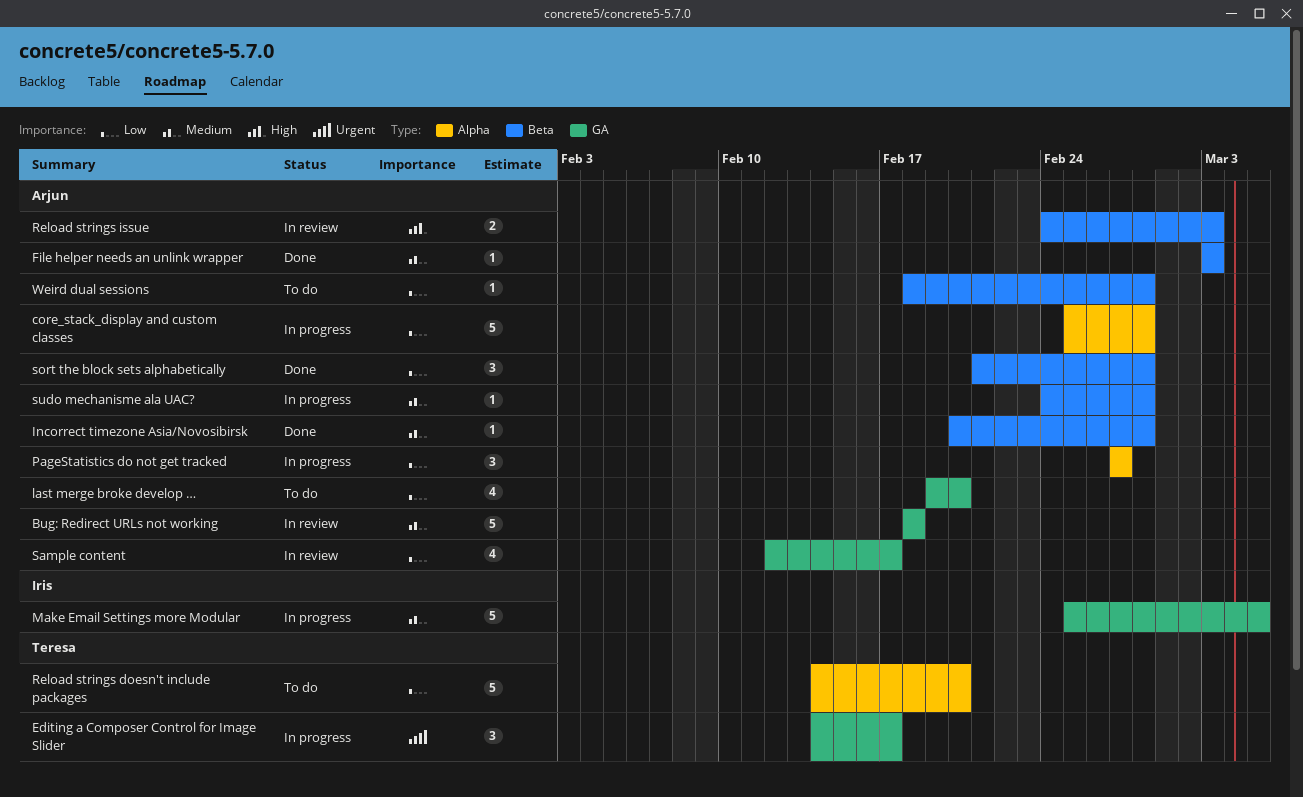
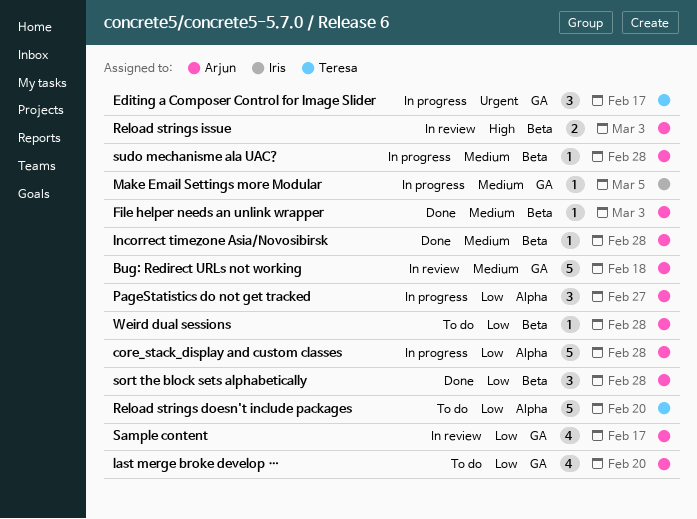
Make Email Settings more Modular, estimate: 5 -> 1

